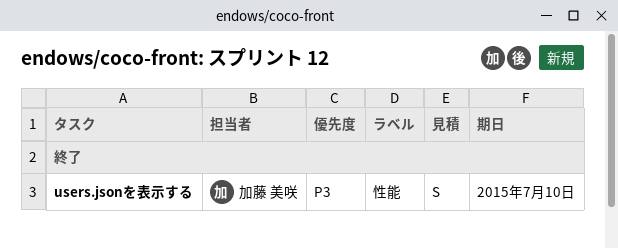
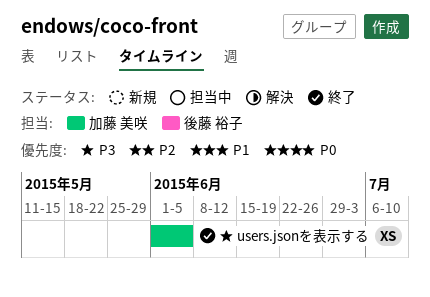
users.jsonを表示する, estimate: S -> XS
users.jsonを表示する, due: Jul 10 -> Jun 5

